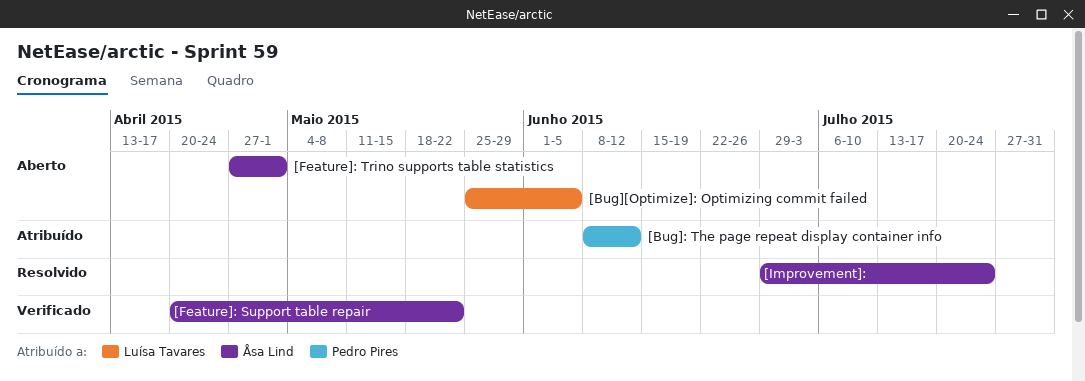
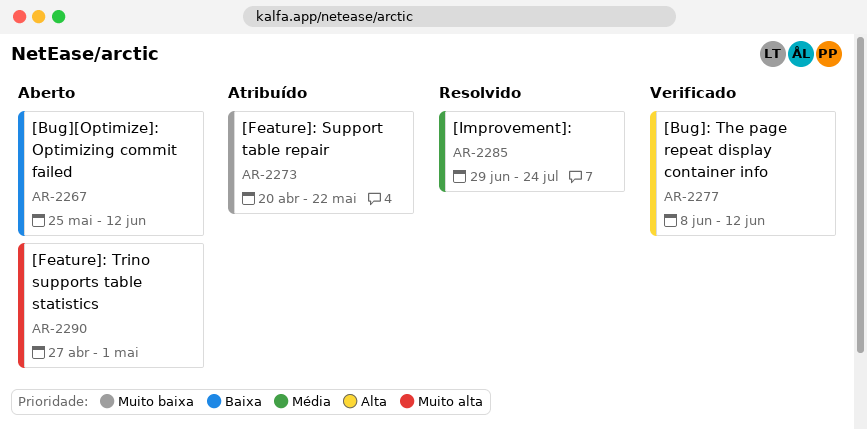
[Bug]: The page repeat display container info, status: Atribuído -> Verificado
[Bug][Optimize]: Optimizing commit failed, due: Jun 5 -> Jun 12
[Feature]: Support table repair, status: Verificado -> Atribuído

